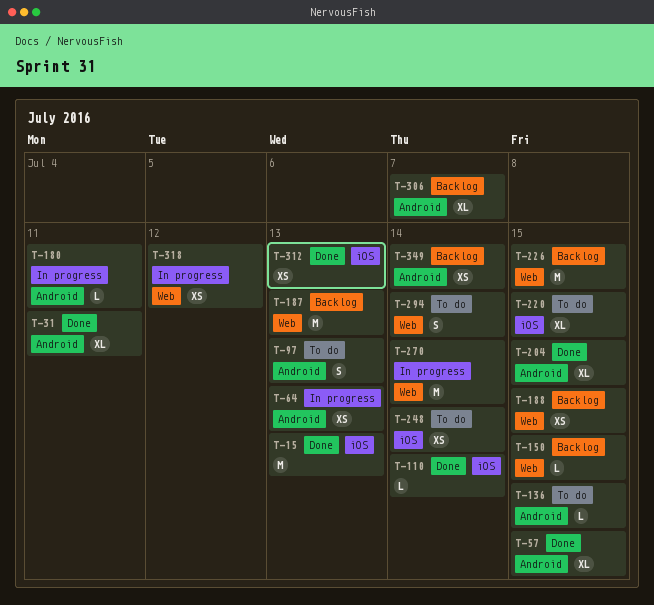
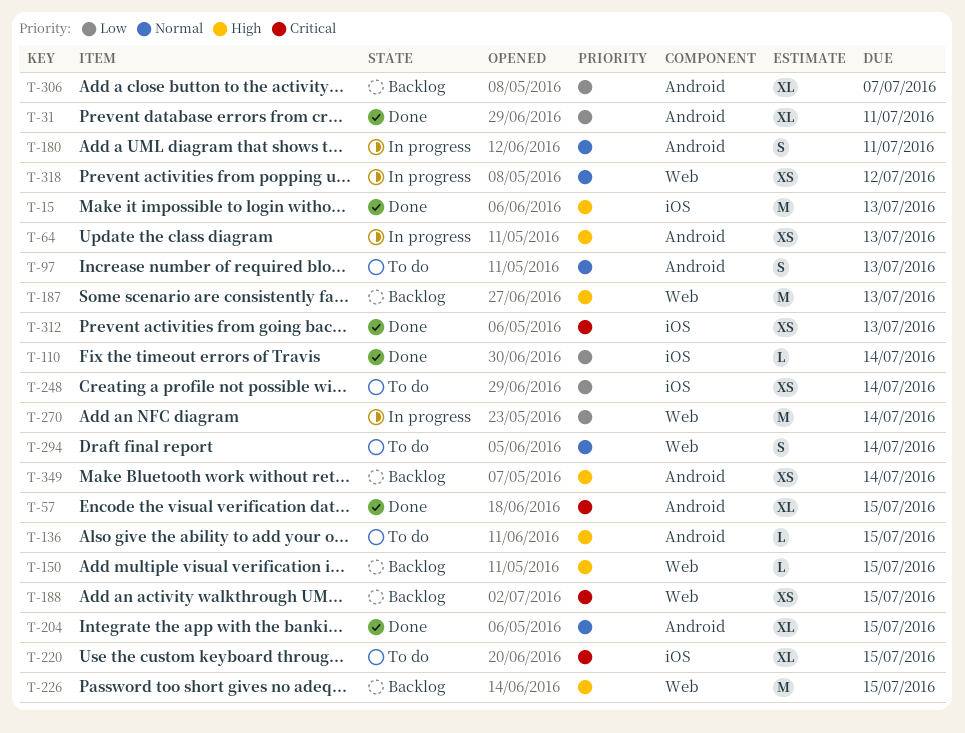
T-180, estimate: L -> S

